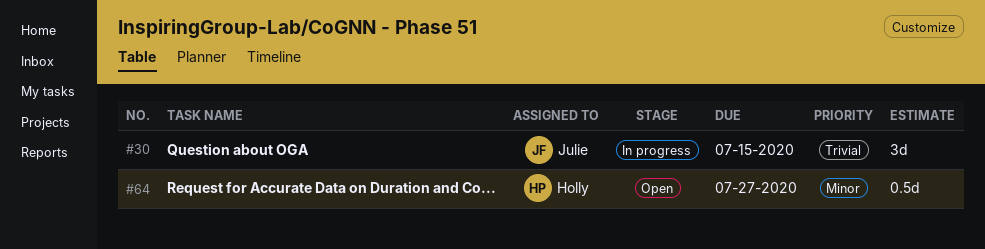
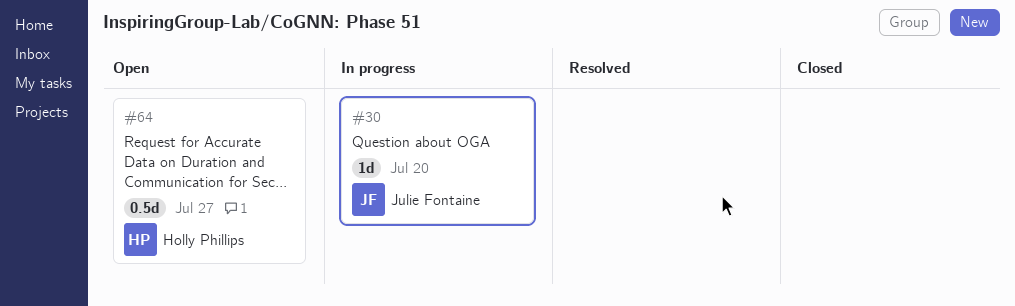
#30, estimate: 3d -> 1d
#30, due: Jul 15 -> Jul 20

